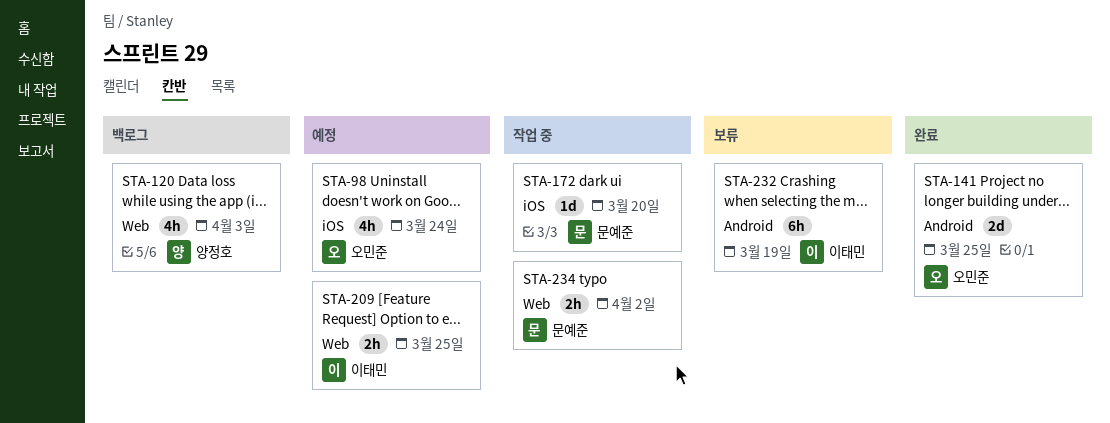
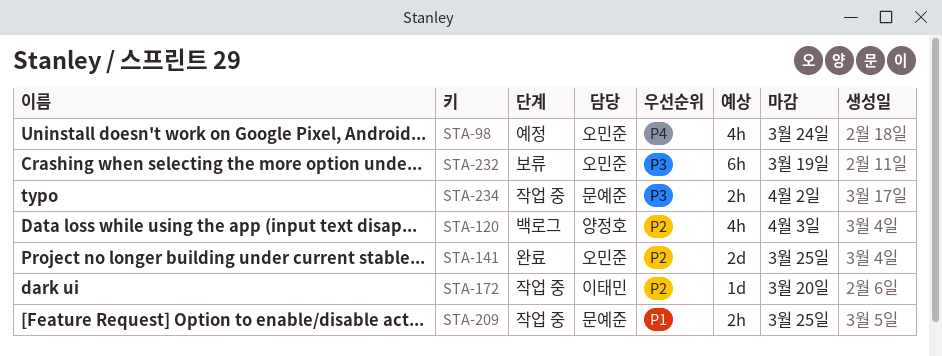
STA-172, owner: 문예준 -> 이태민
STA-209, status: 예정 -> 작업 중
STA-209, owner: 이태민 -> 문예준
STA-232, owner: 이태민 -> 오민준

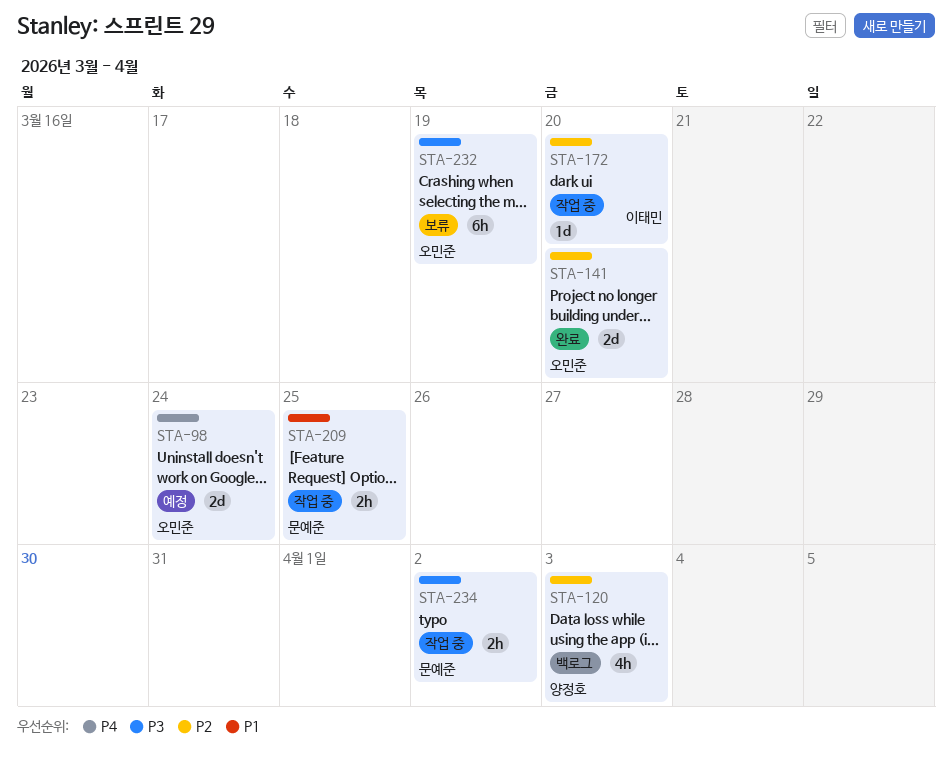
STA-98, estimate: 4h -> 2d
STA-141, due: Mar 25 -> Mar 20

